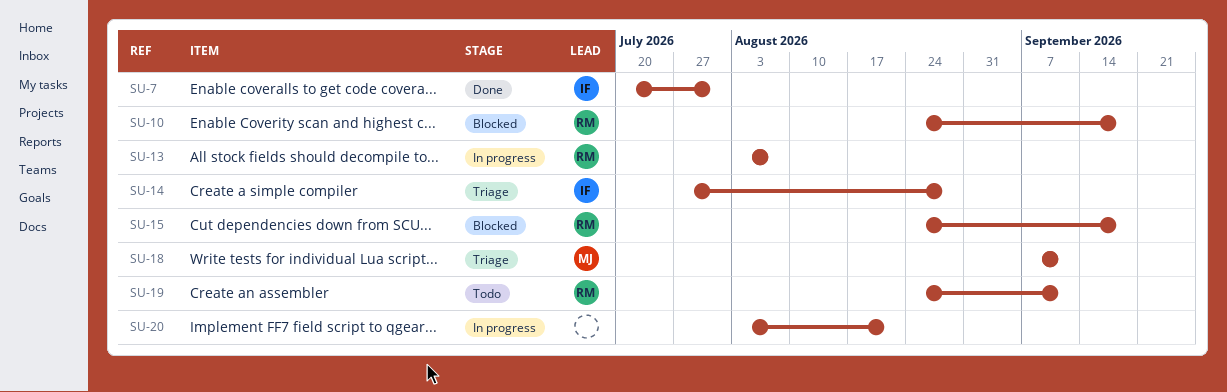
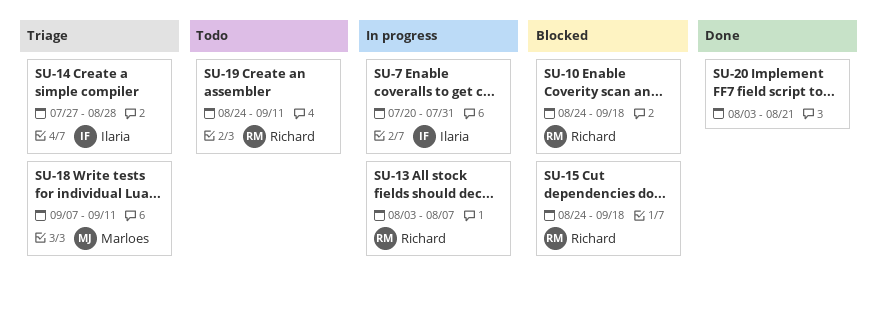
SU-7, status: Done -> In progress
SU-20, status: In progress -> Done

